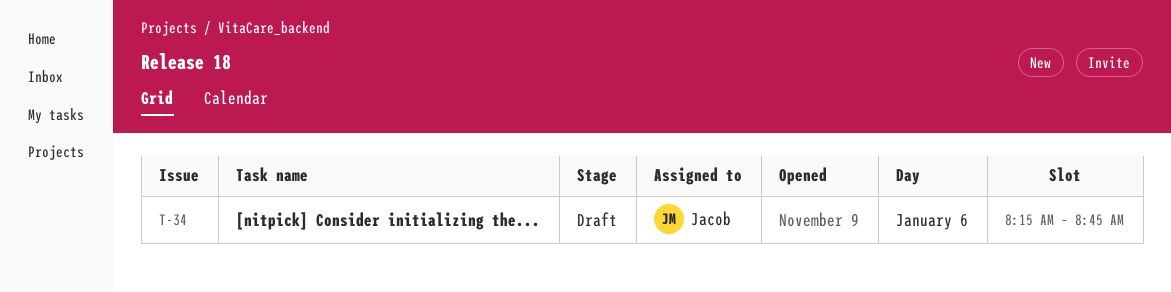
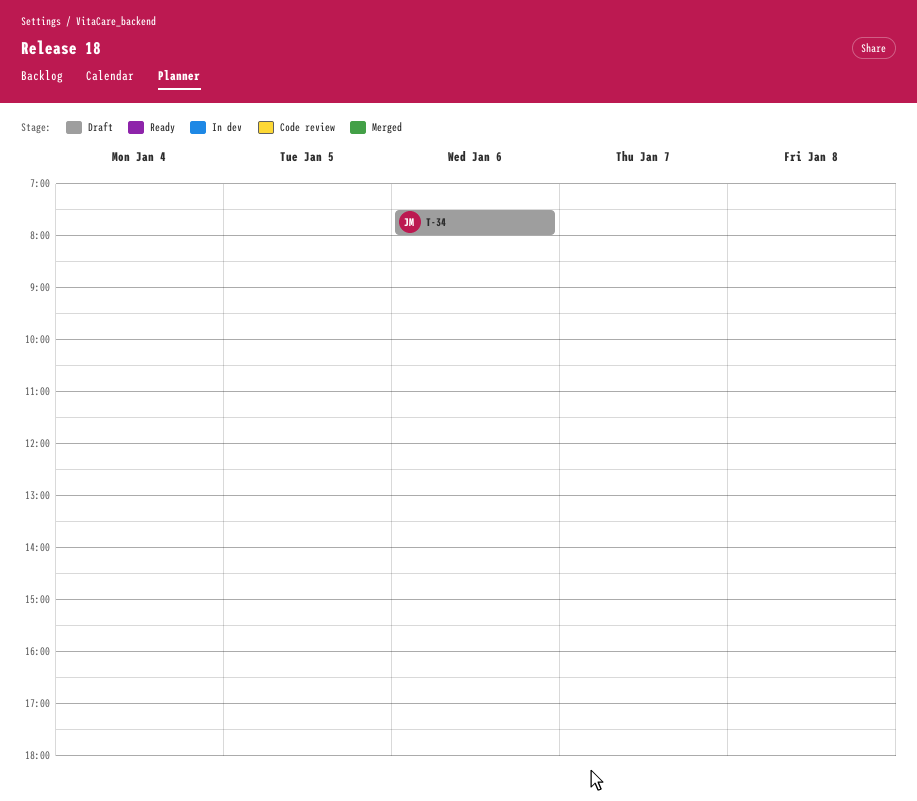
T-34, begins: 08:15 -> 07:30
T-34, ends: 08:45 -> 08:00

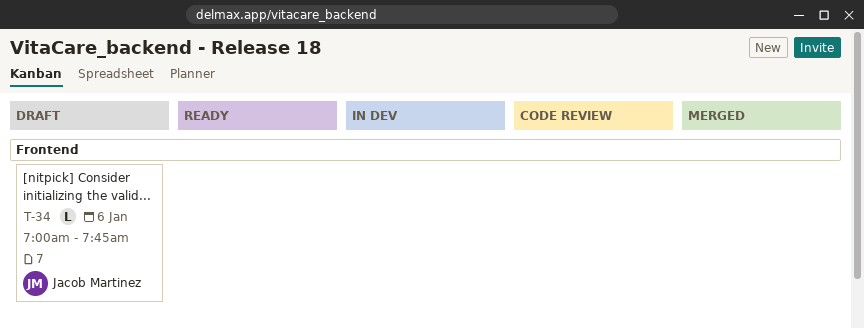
T-34, begins: 07:30 -> 07:00
T-34, ends: 08:00 -> 07:45

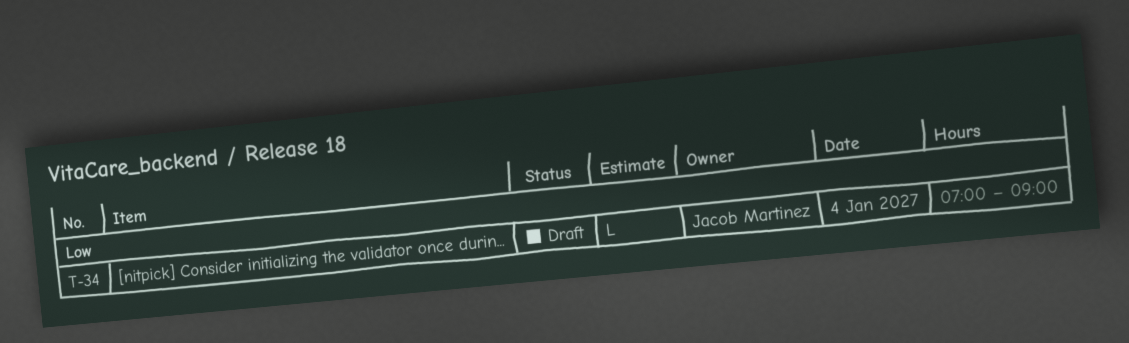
T-34, day: Jan 6 -> Jan 4
T-34, ends: 07:45 -> 09:00

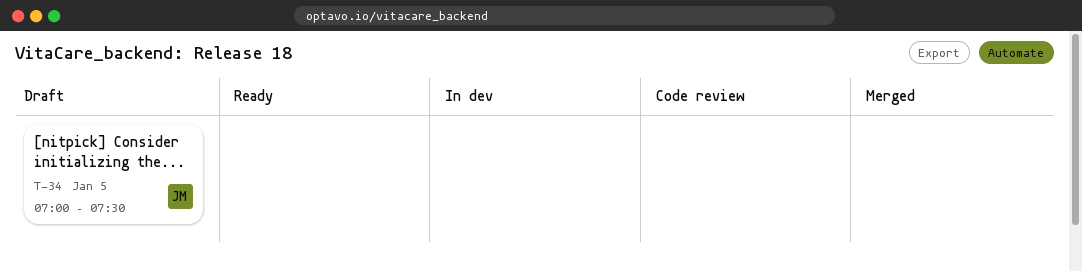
T-34, day: Jan 4 -> Jan 5
T-34, ends: 09:00 -> 07:30

